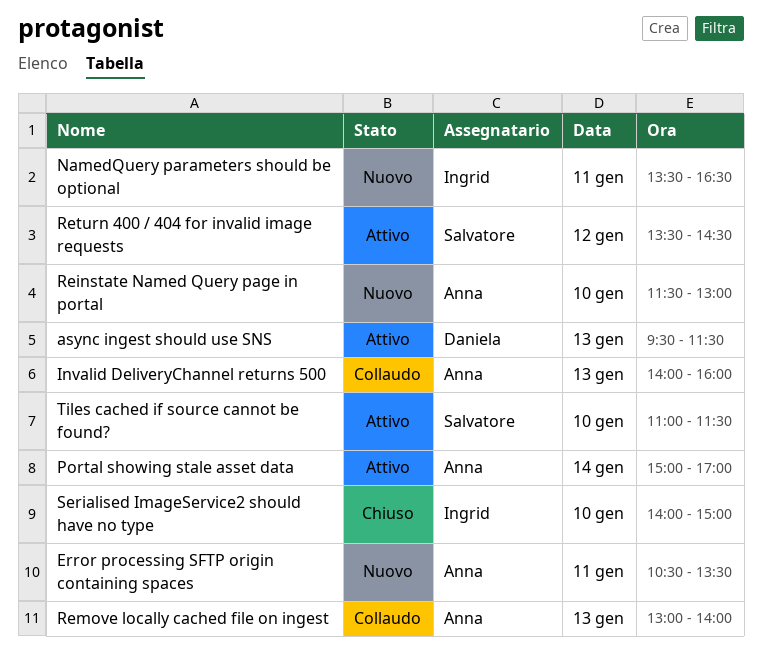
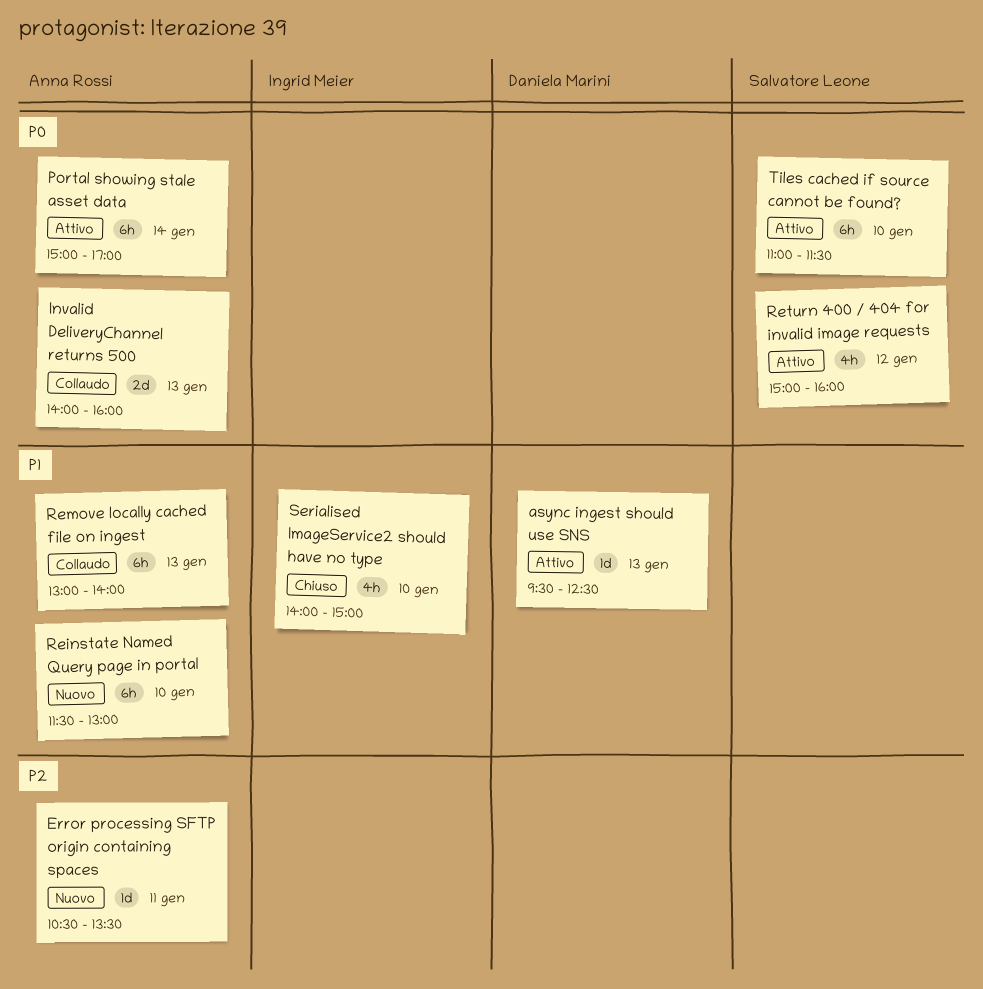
async ingest should use SNS, ends: 11:30 -> 12:30
NamedQuery parameters should be optional: present -> none
Return 400 / 404 for invalid image requests, begins: 13:30 -> 15:00
Return 400 / 404 for invalid image requests, ends: 14:30 -> 16:00

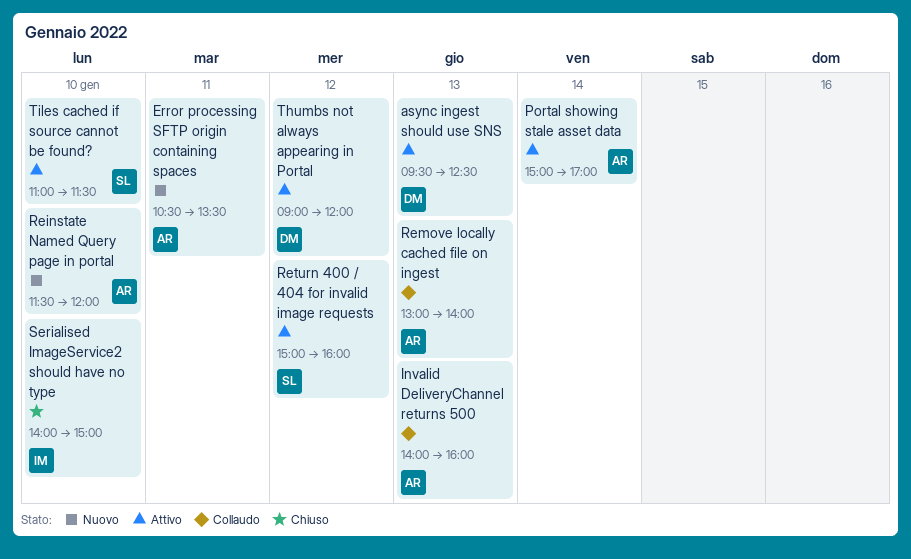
Reinstate Named Query page in portal, ends: 13:00 -> 12:00
Thumbs not always appearing in Portal: none -> present

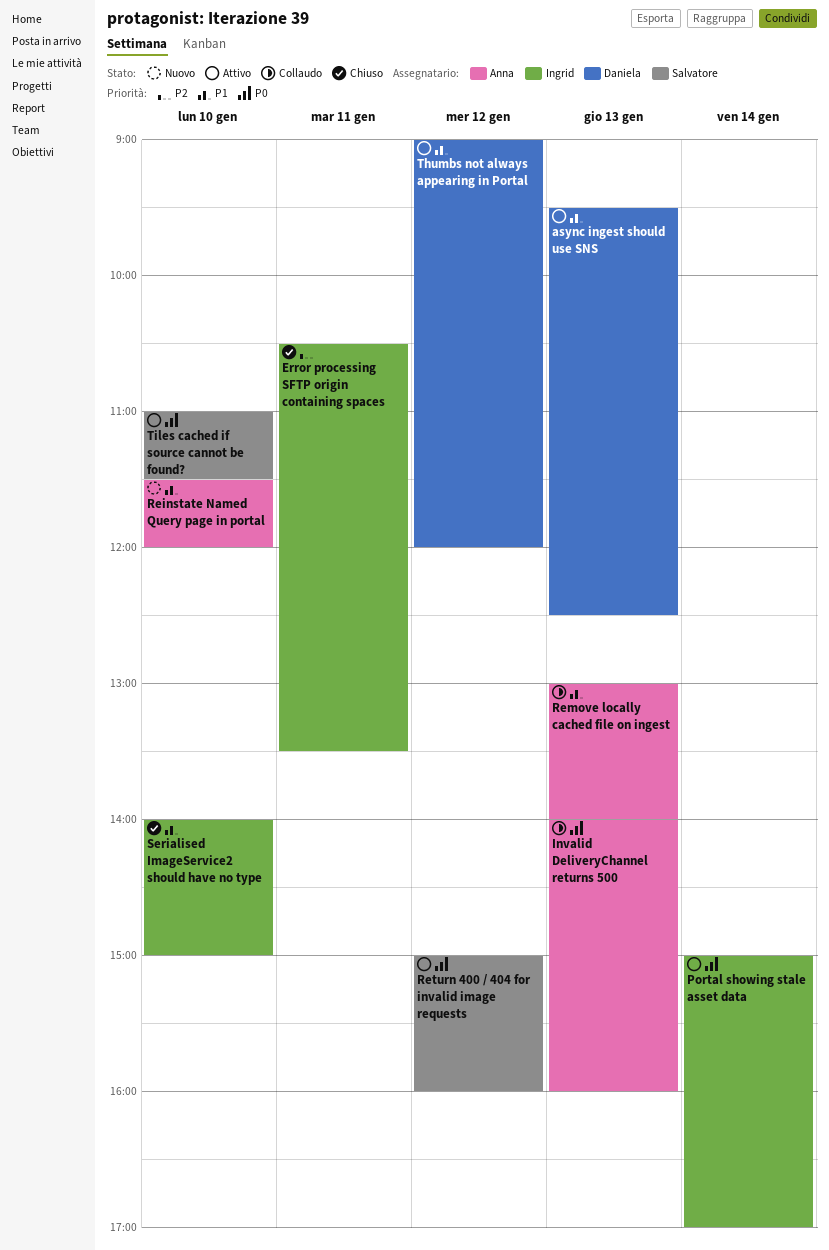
Error processing SFTP origin containing spaces, status: Nuovo -> Chiuso
Error processing SFTP origin containing spaces, owner: Anna -> Ingrid
Portal showing stale asset data, owner: Anna -> Ingrid

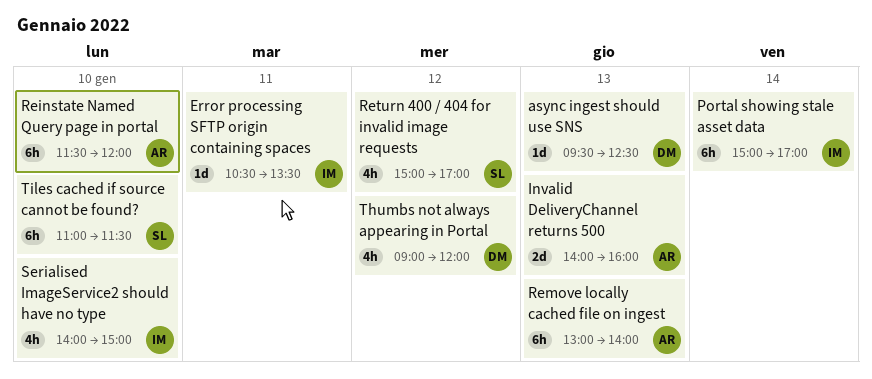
Return 400 / 404 for invalid image requests, ends: 16:00 -> 17:00

